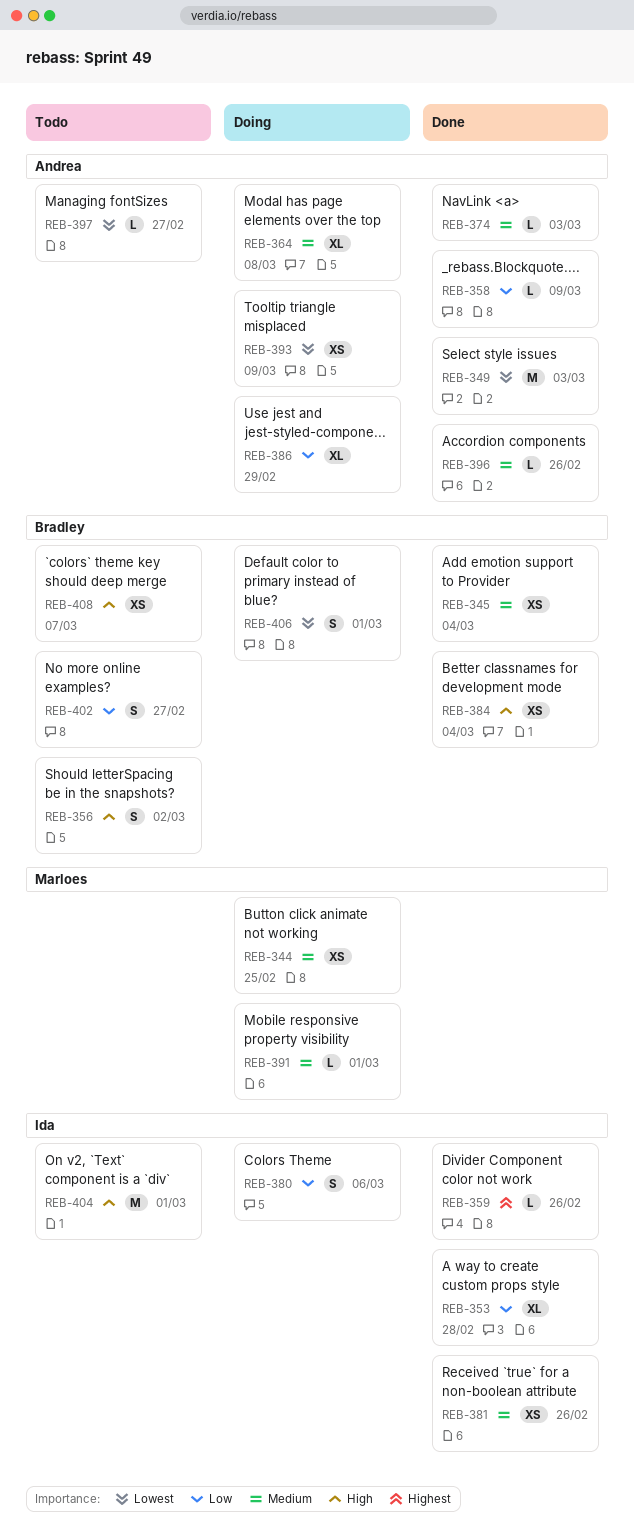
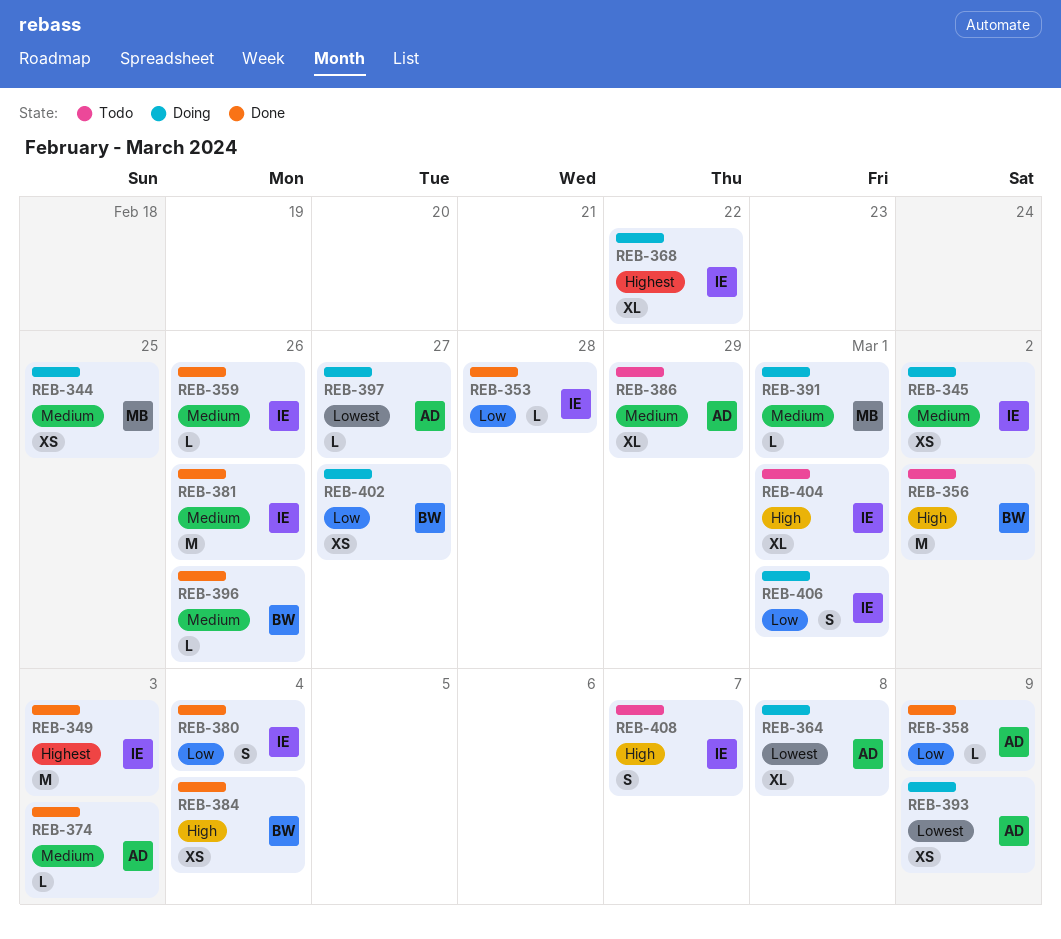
REB-345, status: Done -> Doing
REB-345, owner: Bradley -> Ida
REB-345, due: Mar 4 -> Mar 2
REB-349, owner: Andrea -> Ida
REB-349, priority: Lowest -> Highest
REB-353, estimate: XL -> L
REB-356, estimate: S -> M
REB-359, priority: Highest -> Medium
REB-364, priority: Medium -> Lowest
REB-368: none -> present
REB-380, status: Doing -> Done
REB-380, due: Mar 6 -> Mar 4
REB-381, estimate: XS -> M
REB-386, status: Doing -> Todo
REB-386, priority: Low -> Medium
REB-396, owner: Andrea -> Bradley
REB-397, status: Todo -> Doing
REB-402, status: Todo -> Doing
REB-402, estimate: S -> XS
REB-404, estimate: M -> XL
REB-406, owner: Bradley -> Ida
REB-406, priority: Lowest -> Low
REB-408, owner: Bradley -> Ida
REB-408, estimate: XS -> S

